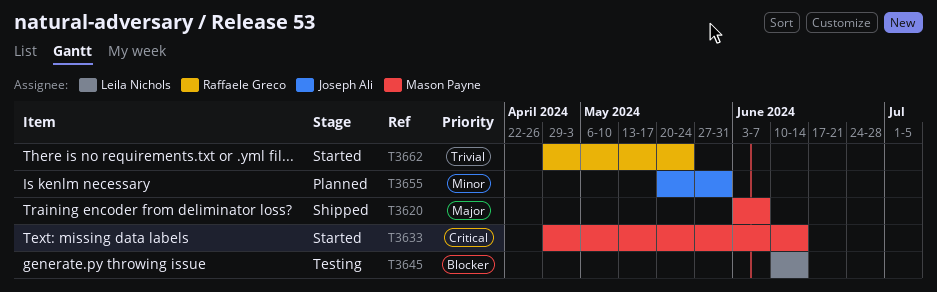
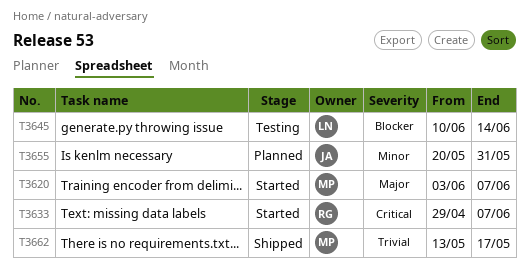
T3620, status: Shipped -> Started
T3633, owner: Mason Payne -> Raffaele Greco
T3633, due: Jun 14 -> Jun 7
T3662, status: Started -> Shipped
T3662, owner: Raffaele Greco -> Mason Payne
T3662, start: Apr 29 -> May 13
T3662, due: May 24 -> May 17

